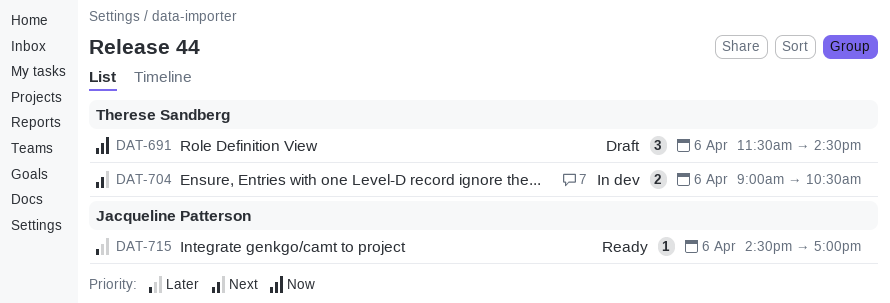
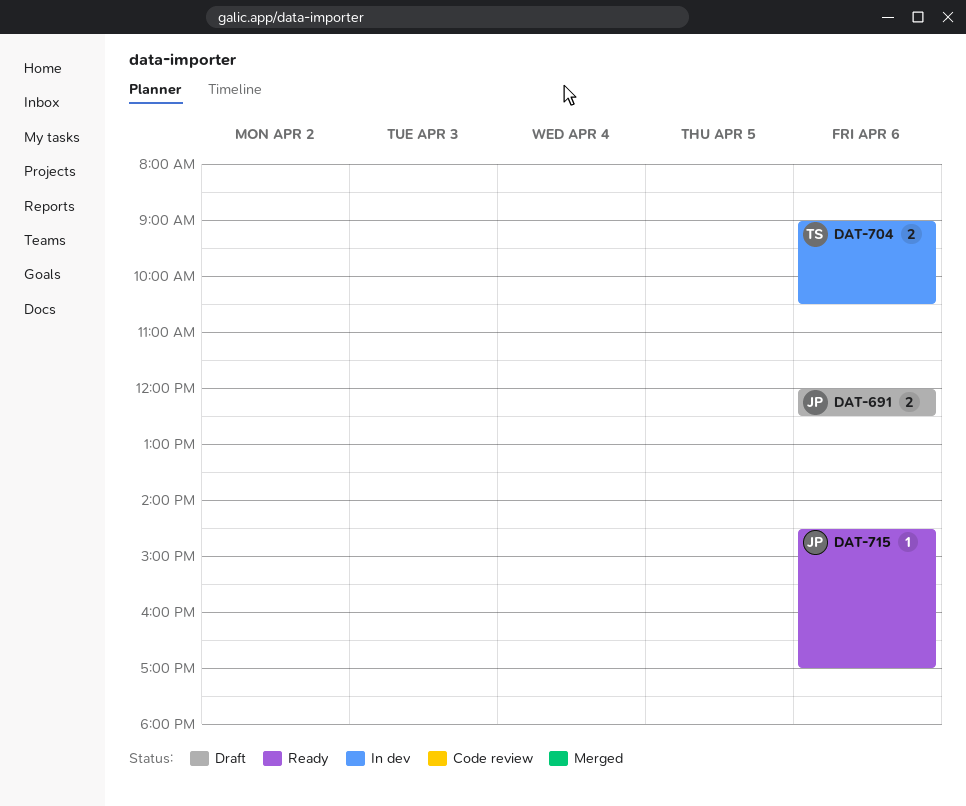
DAT-691, owner: Therese Sandberg -> Jacqueline Patterson
DAT-691, estimate: 3 -> 2
DAT-691, begins: 11:30 -> 12:00
DAT-691, ends: 14:30 -> 12:30

